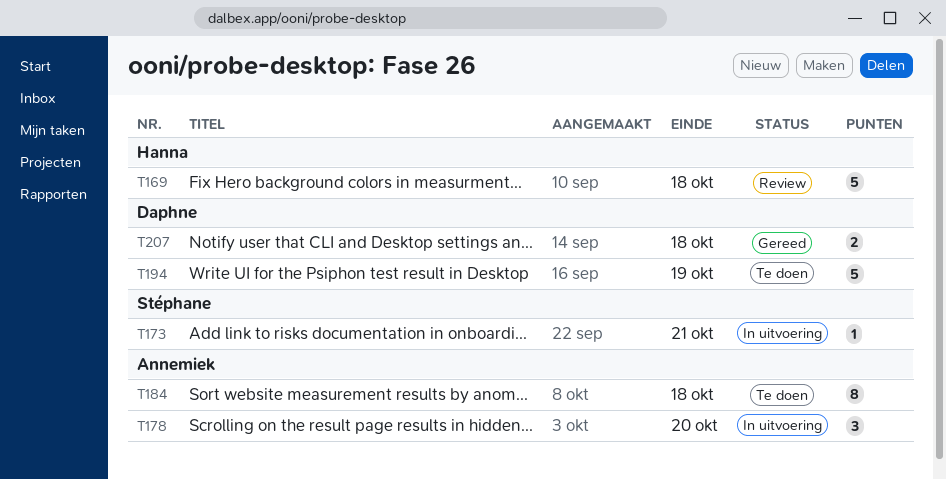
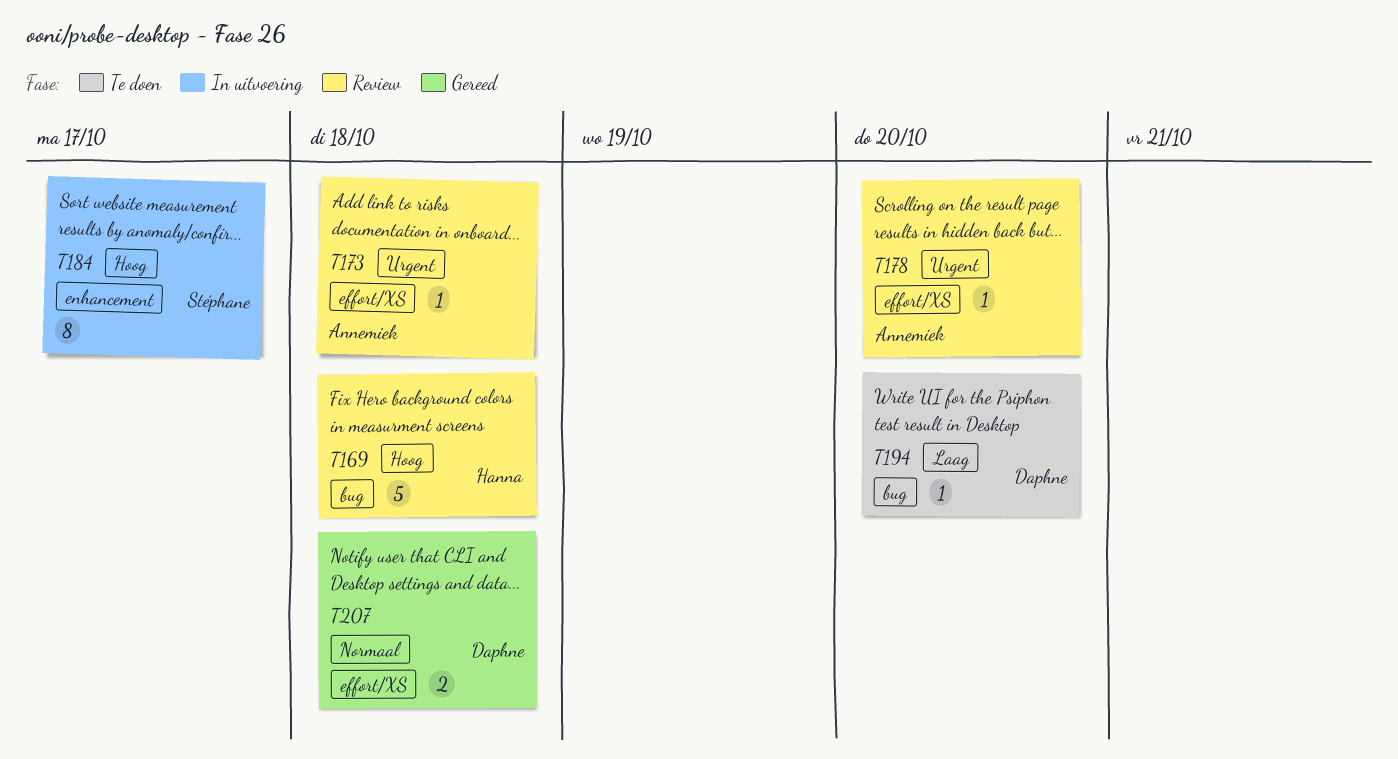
T173, status: In uitvoering -> Review
T173, owner: Stéphane -> Annemiek
T173, due: Oct 21 -> Oct 18
T178, status: In uitvoering -> Review
T178, estimate: 3 -> 1
T184, status: Te doen -> In uitvoering
T184, owner: Annemiek -> Stéphane
T184, due: Oct 18 -> Oct 17
T194, estimate: 5 -> 1
T194, due: Oct 19 -> Oct 20

